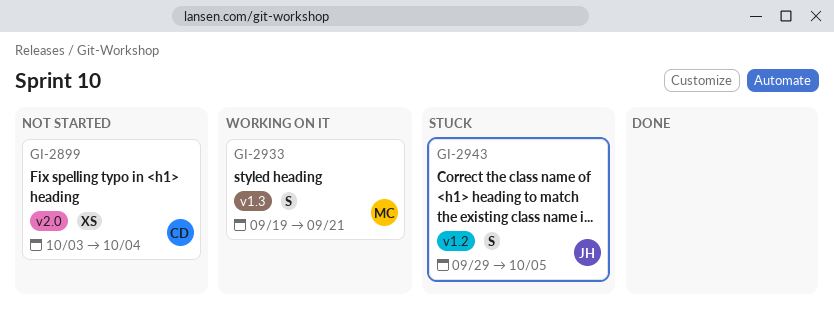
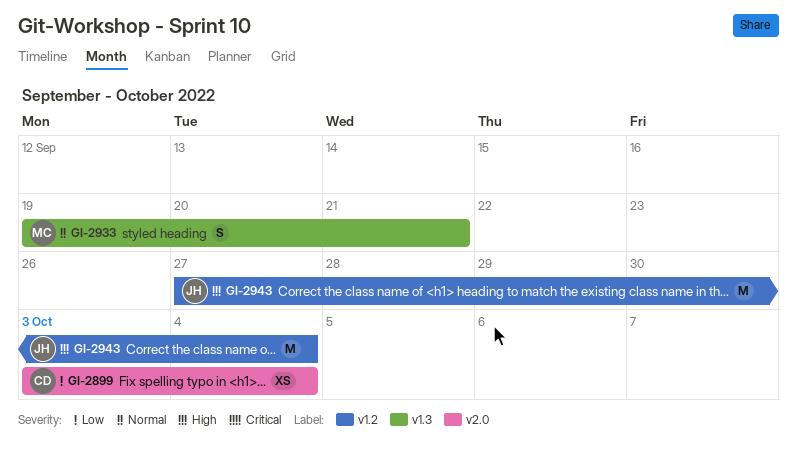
GI-2943, estimate: S -> M
GI-2943, start: Sep 29 -> Sep 27
GI-2943, due: Oct 5 -> Oct 4

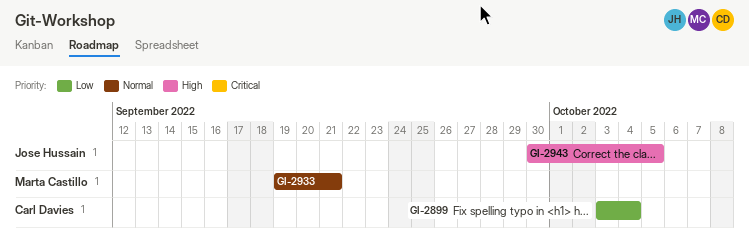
GI-2943, start: Sep 27 -> Sep 30
GI-2943, due: Oct 4 -> Oct 5

